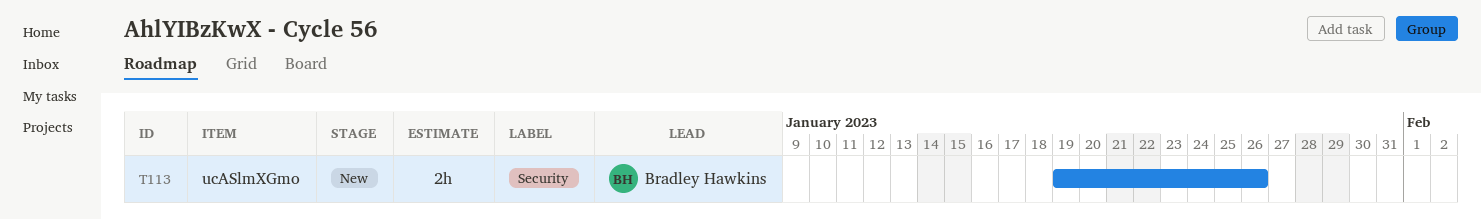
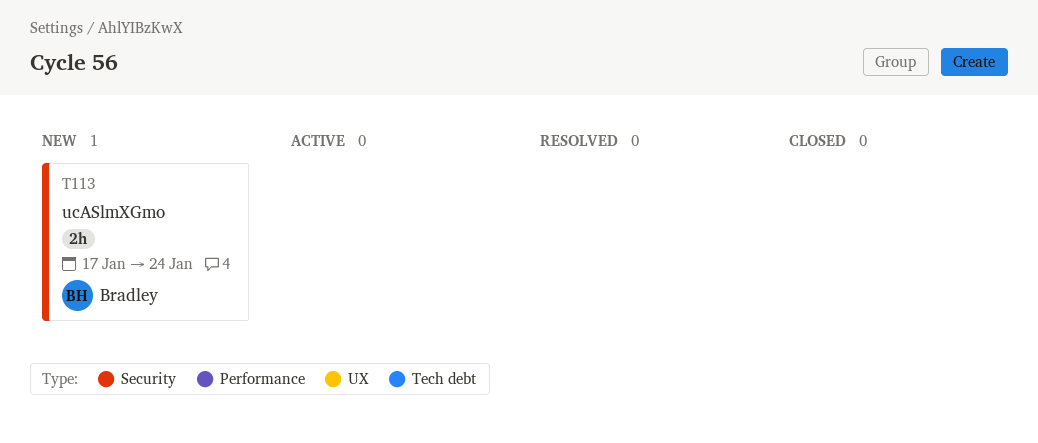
T113, start: Jan 19 -> Jan 17
T113, due: Jan 26 -> Jan 24

